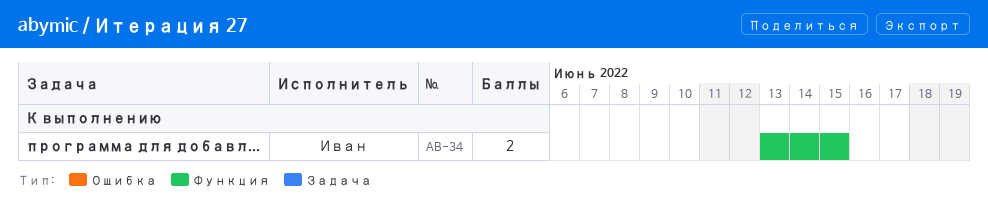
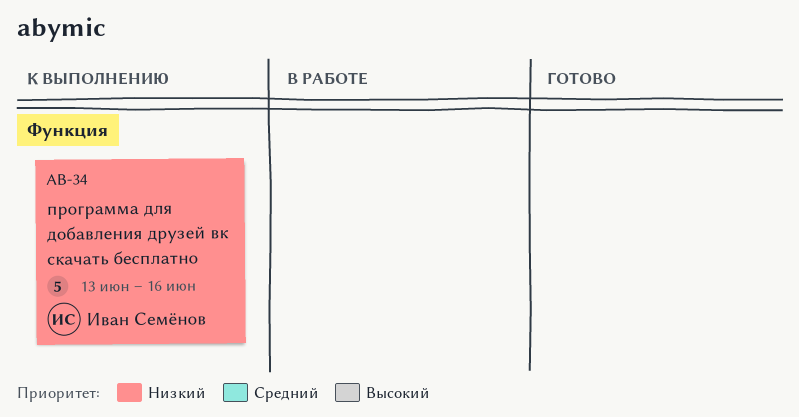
AB-34, estimate: 2 -> 5
AB-34, due: Jun 15 -> Jun 16

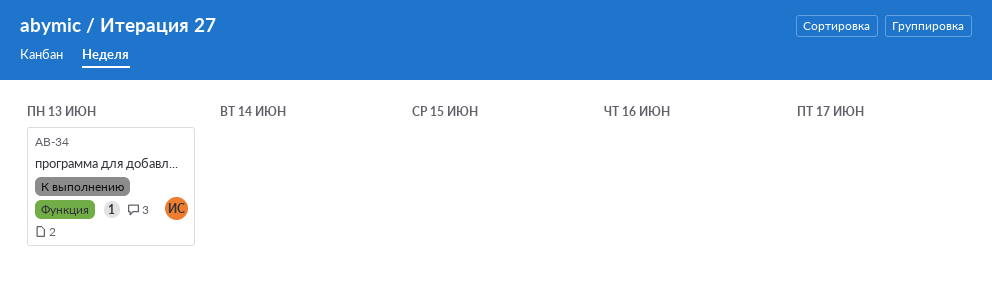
AB-34, estimate: 5 -> 1
AB-34, due: Jun 16 -> Jun 13

